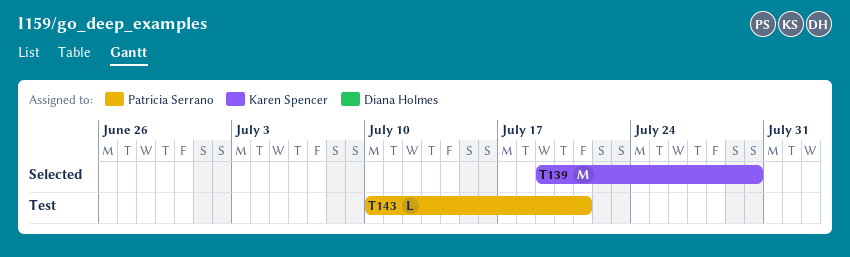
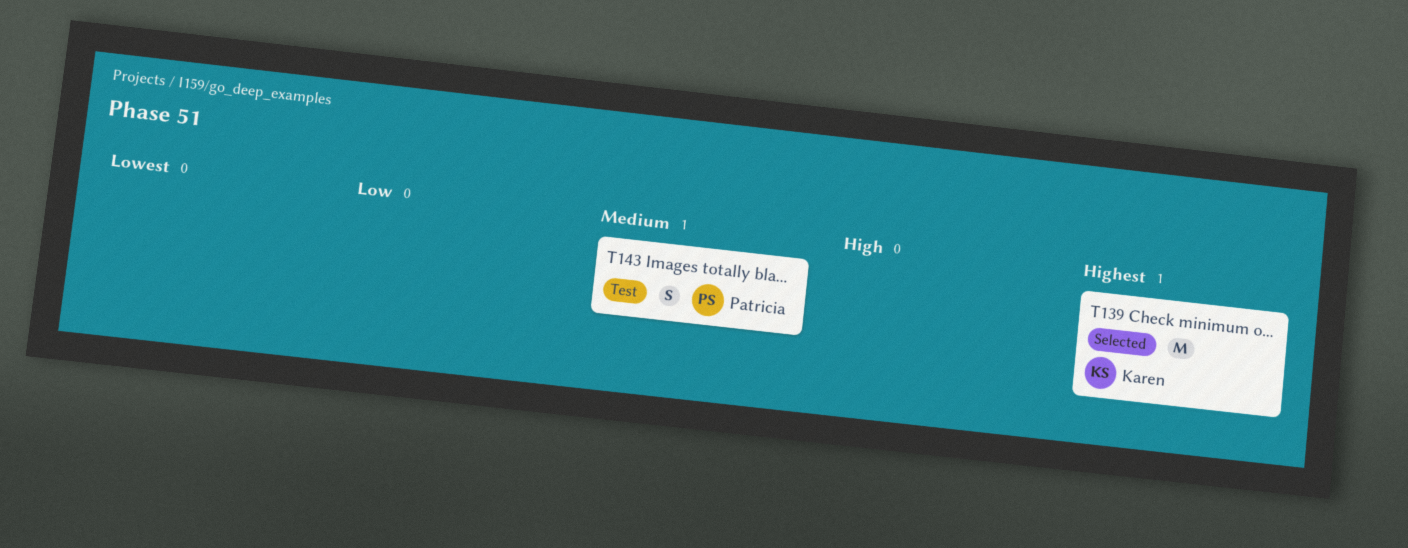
T143, estimate: L -> S

